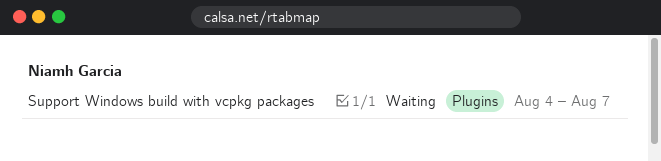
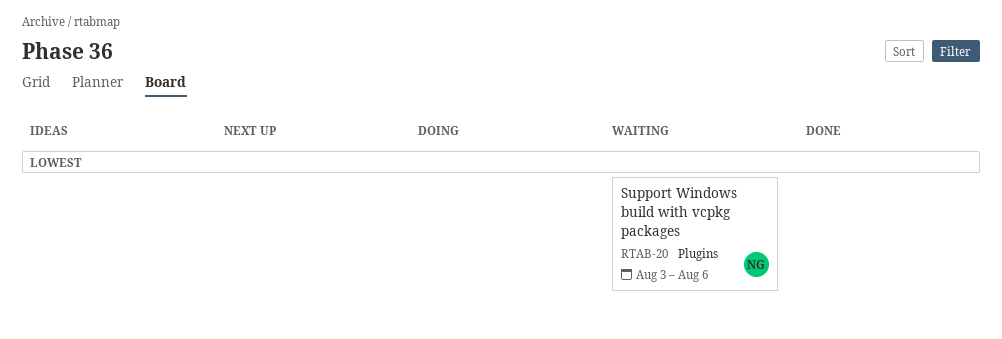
Support Windows build with vcpkg packages, start: Aug 4 -> Aug 3
Support Windows build with vcpkg packages, due: Aug 7 -> Aug 6

